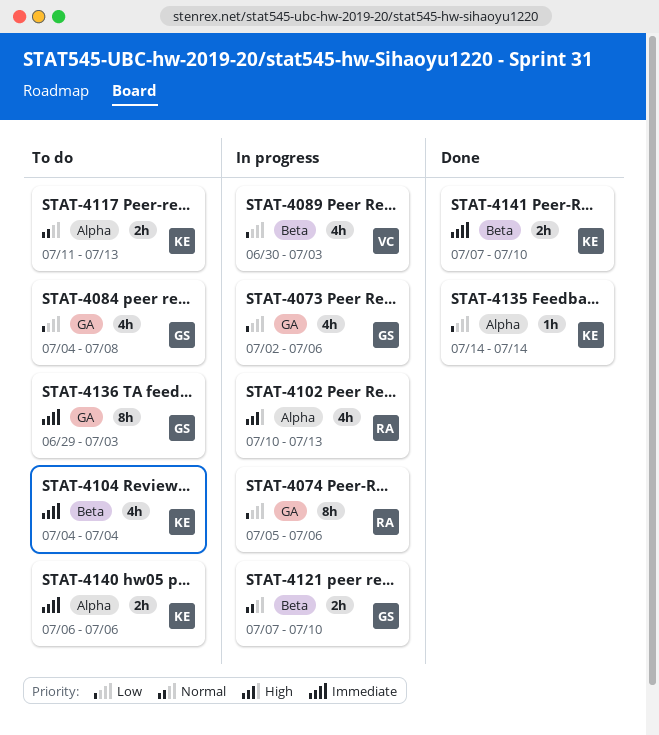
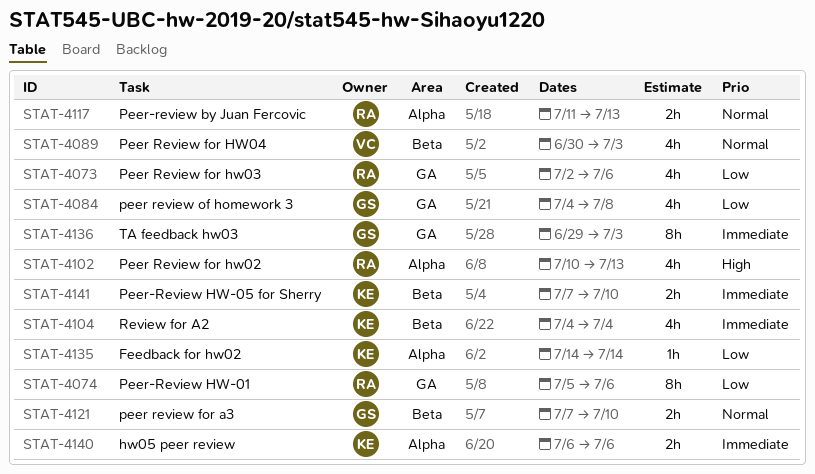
STAT-4073, owner: GS -> RA
STAT-4089, priority: Low -> Normal
STAT-4117, owner: KE -> RA

